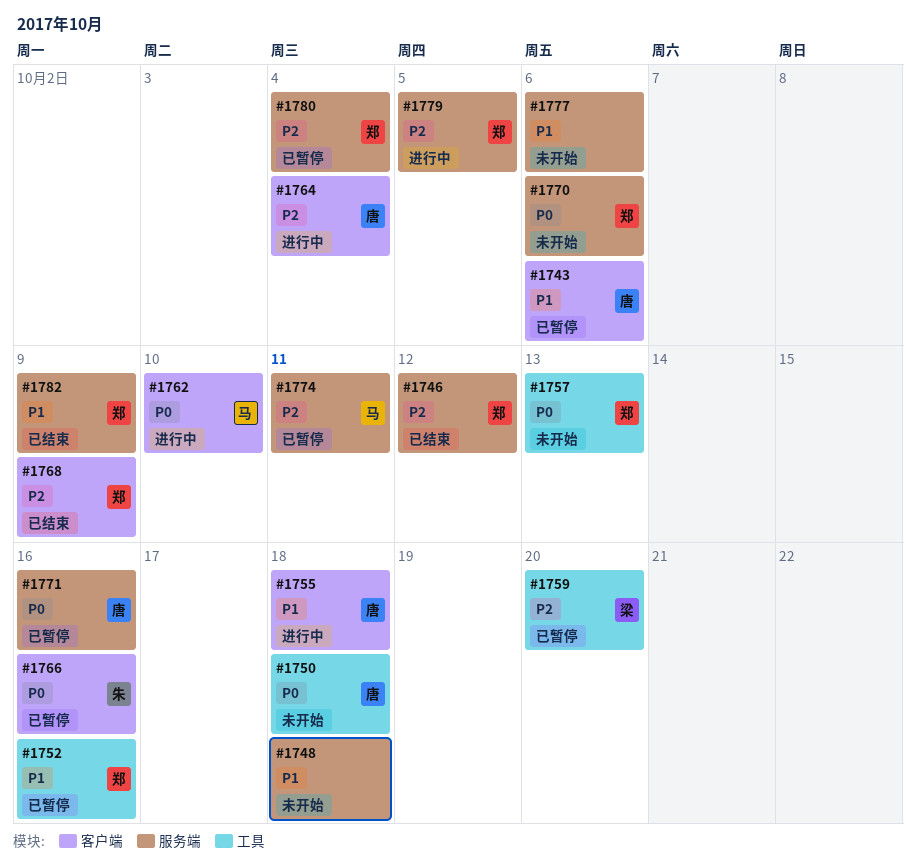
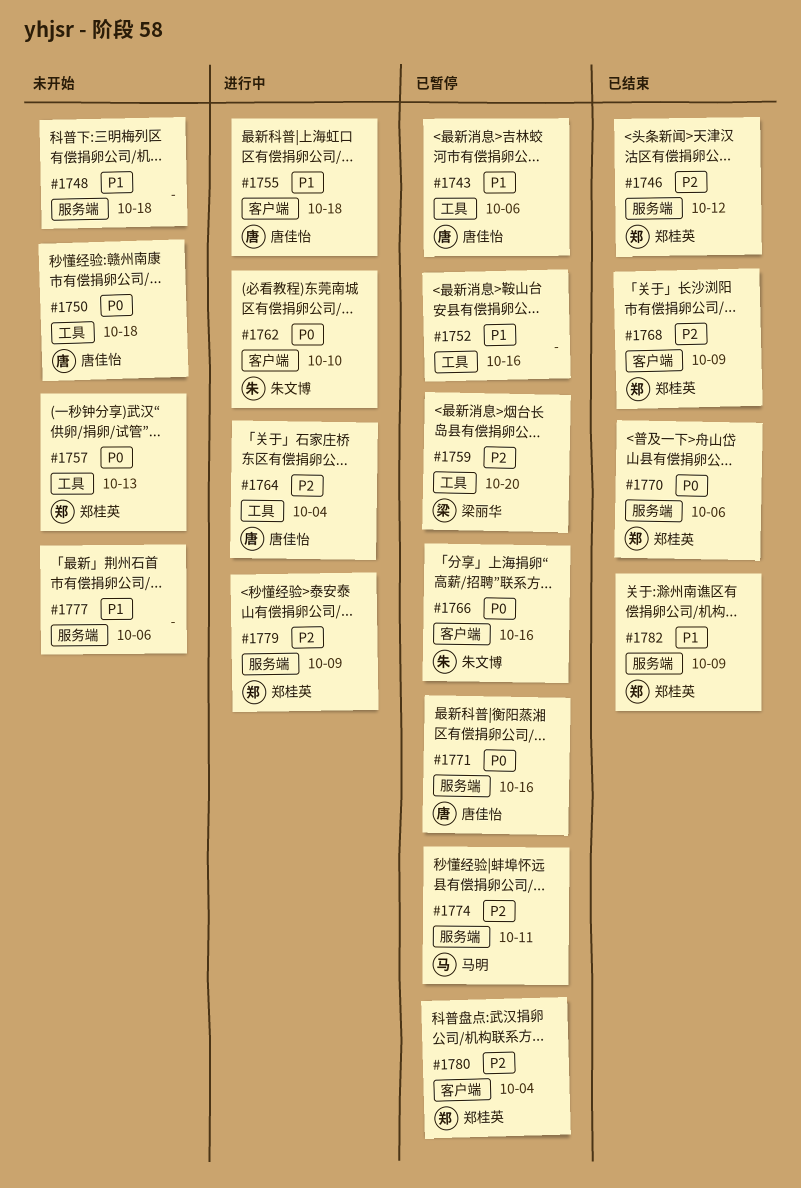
#1743, label: 客户端 -> 工具
#1752, owner: 郑桂英 -> none
#1762, owner: 马明 -> 朱文博
#1764, label: 客户端 -> 工具
#1770, status: 未开始 -> 已结束
#1779, due: Oct 5 -> Oct 9
#1780, label: 服务端 -> 客户端

